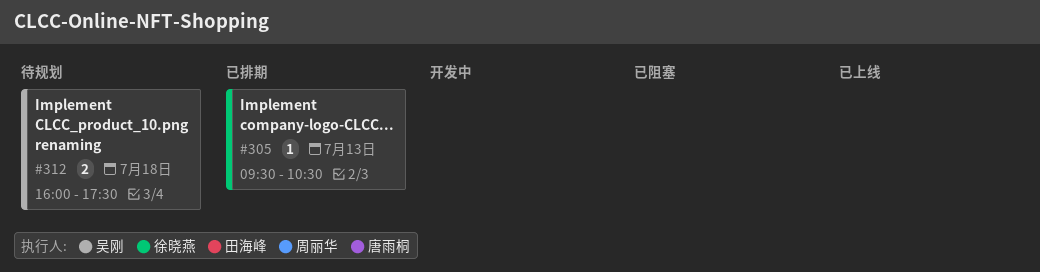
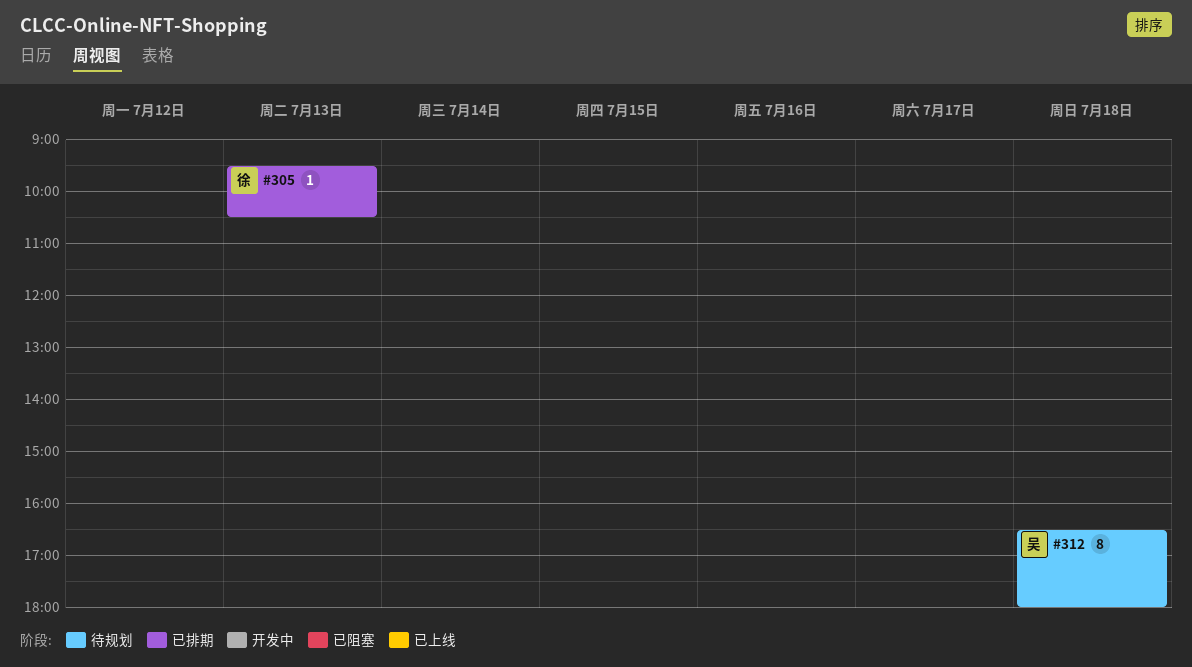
#312, estimate: 2 -> 8
#312, begins: 16:00 -> 16:30
#312, ends: 17:30 -> 18:00

